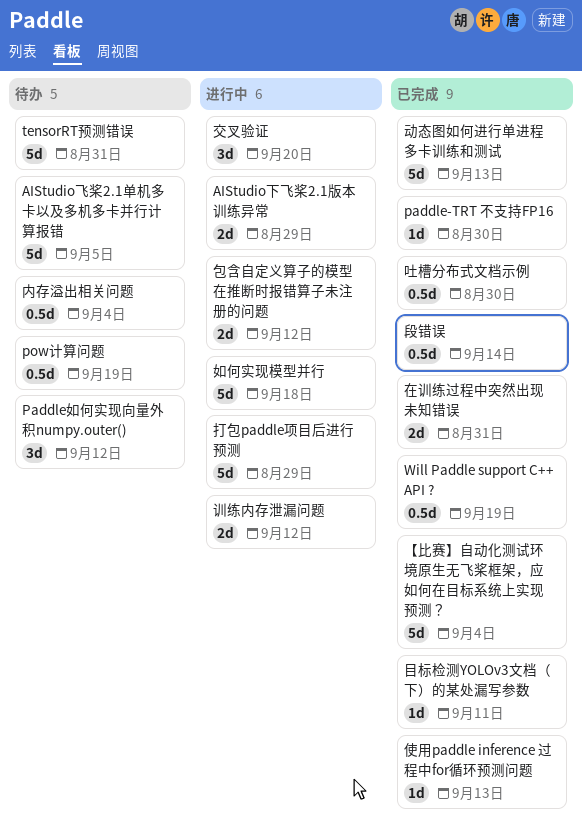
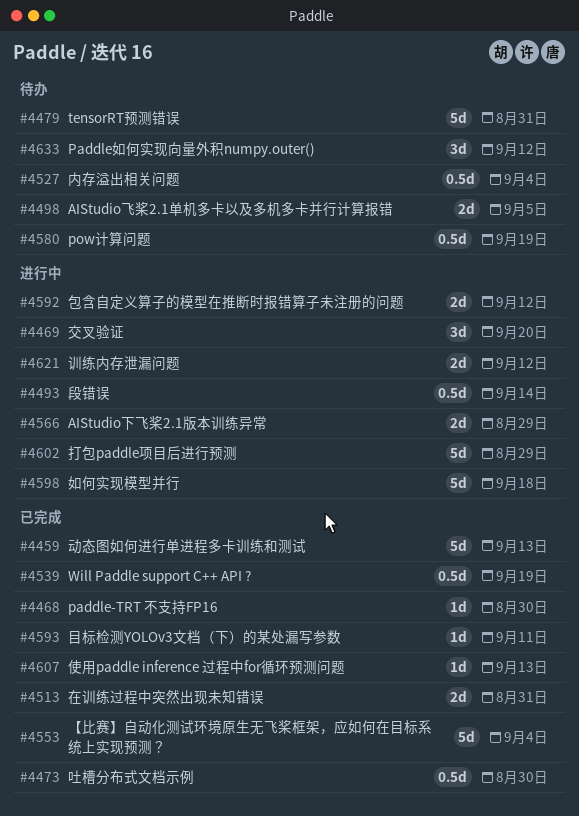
AIStudio飞桨2.1单机多卡以及多机多卡并行计算报错, estimate: 5d -> 2d
段错误, status: 已完成 -> 进行中

